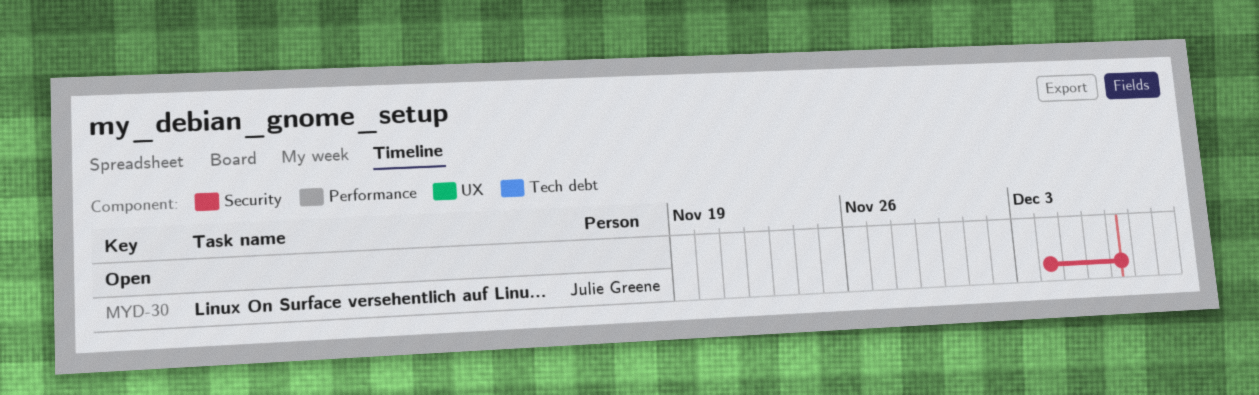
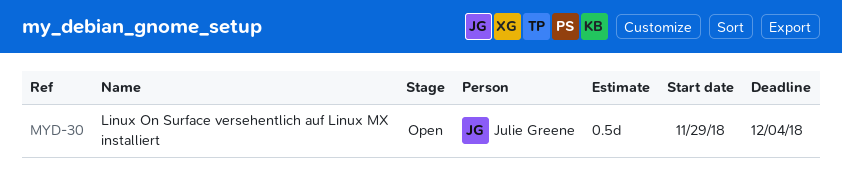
MYD-30, start: Dec 4 -> Nov 29
MYD-30, due: Dec 7 -> Dec 4

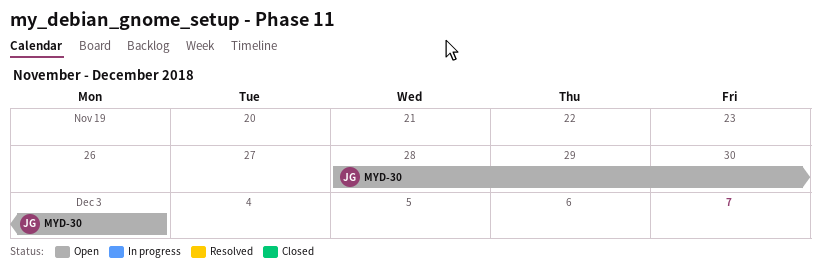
MYD-30, start: Nov 29 -> Nov 28
MYD-30, due: Dec 4 -> Dec 3

